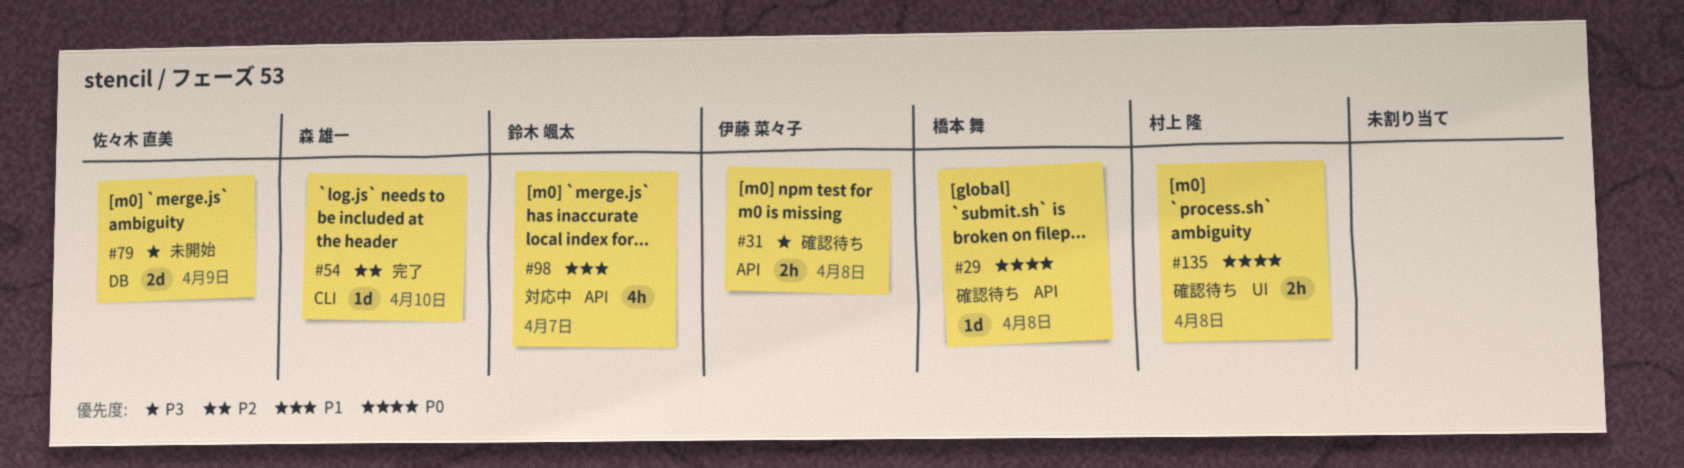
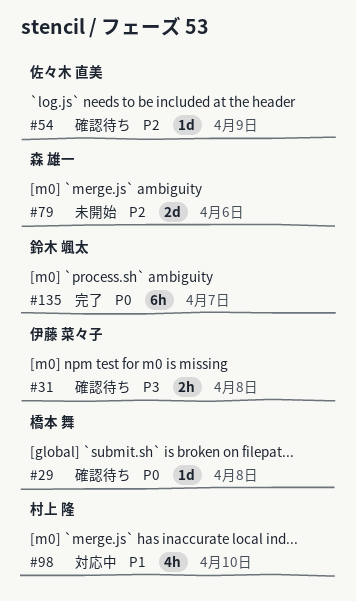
#54, status: 完了 -> 確認待ち
#54, owner: 森 雄一 -> 佐々木 直美
#54, due: Apr 10 -> Apr 9
#79, owner: 佐々木 直美 -> 森 雄一
#79, priority: P3 -> P2
#79, due: Apr 9 -> Apr 6
#98, owner: 鈴木 颯太 -> 村上 隆
#98, due: Apr 7 -> Apr 10
#135, status: 確認待ち -> 完了
#135, owner: 村上 隆 -> 鈴木 颯太
#135, estimate: 2h -> 6h
#135, due: Apr 8 -> Apr 7

